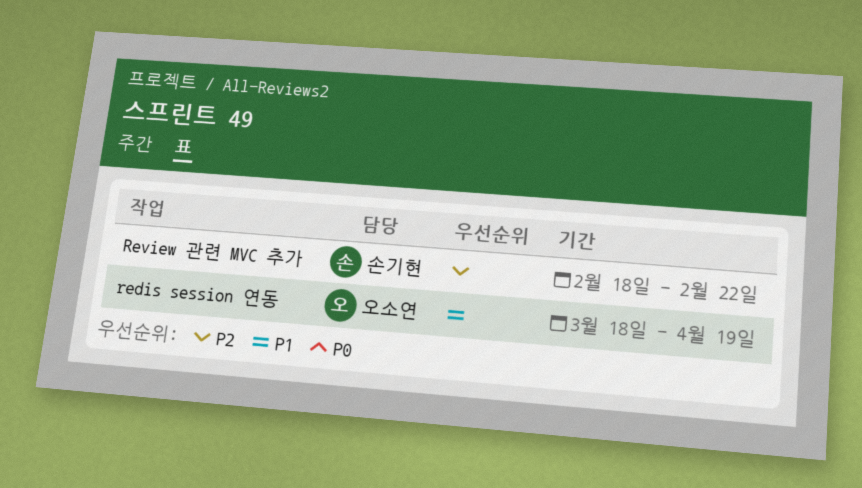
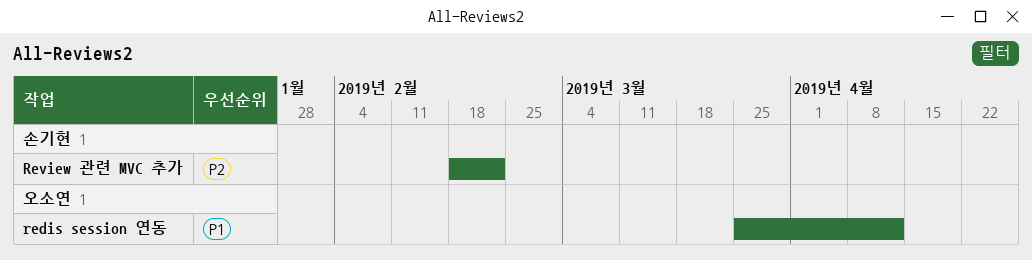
redis session 연동, start: Mar 18 -> Mar 25
redis session 연동, due: Apr 19 -> Apr 12

